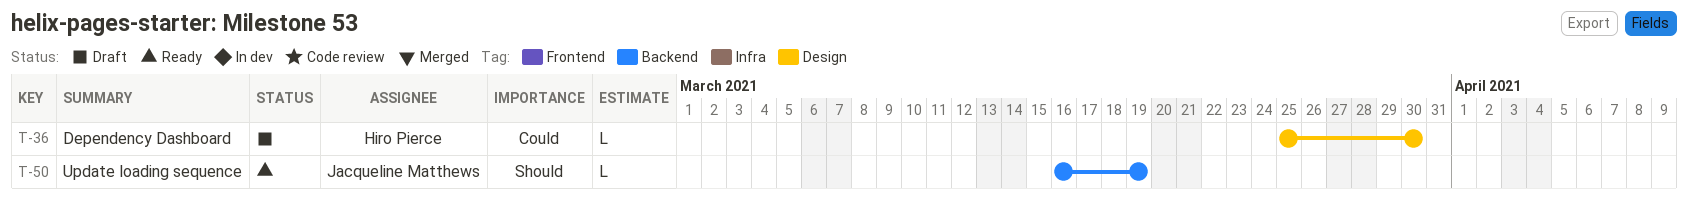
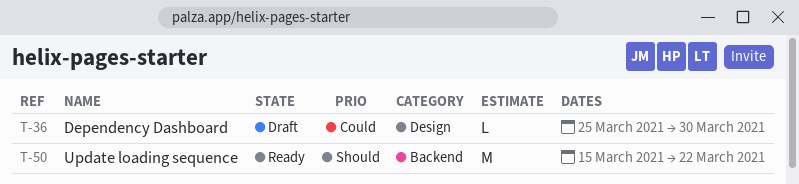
T-50, estimate: L -> M
T-50, start: Mar 16 -> Mar 15
T-50, due: Mar 19 -> Mar 22

